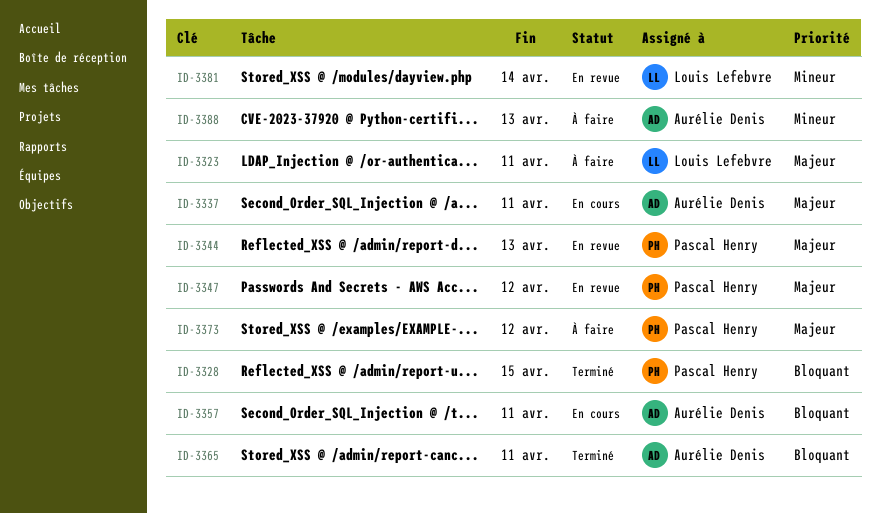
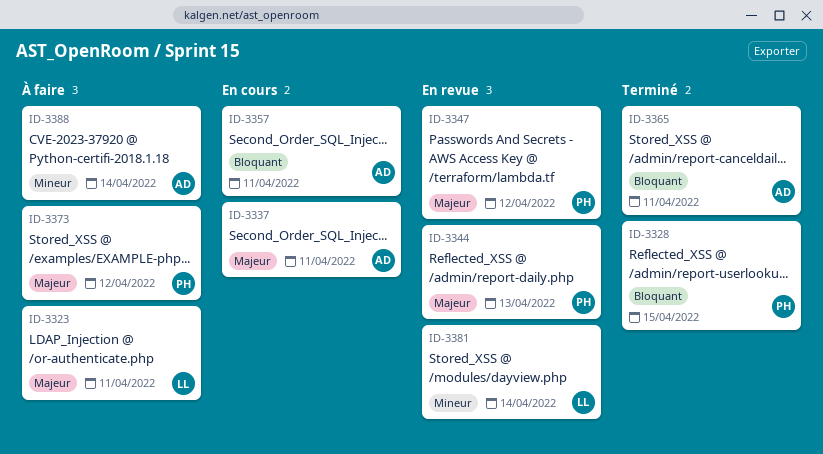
ID-3388, due: Apr 13 -> Apr 14

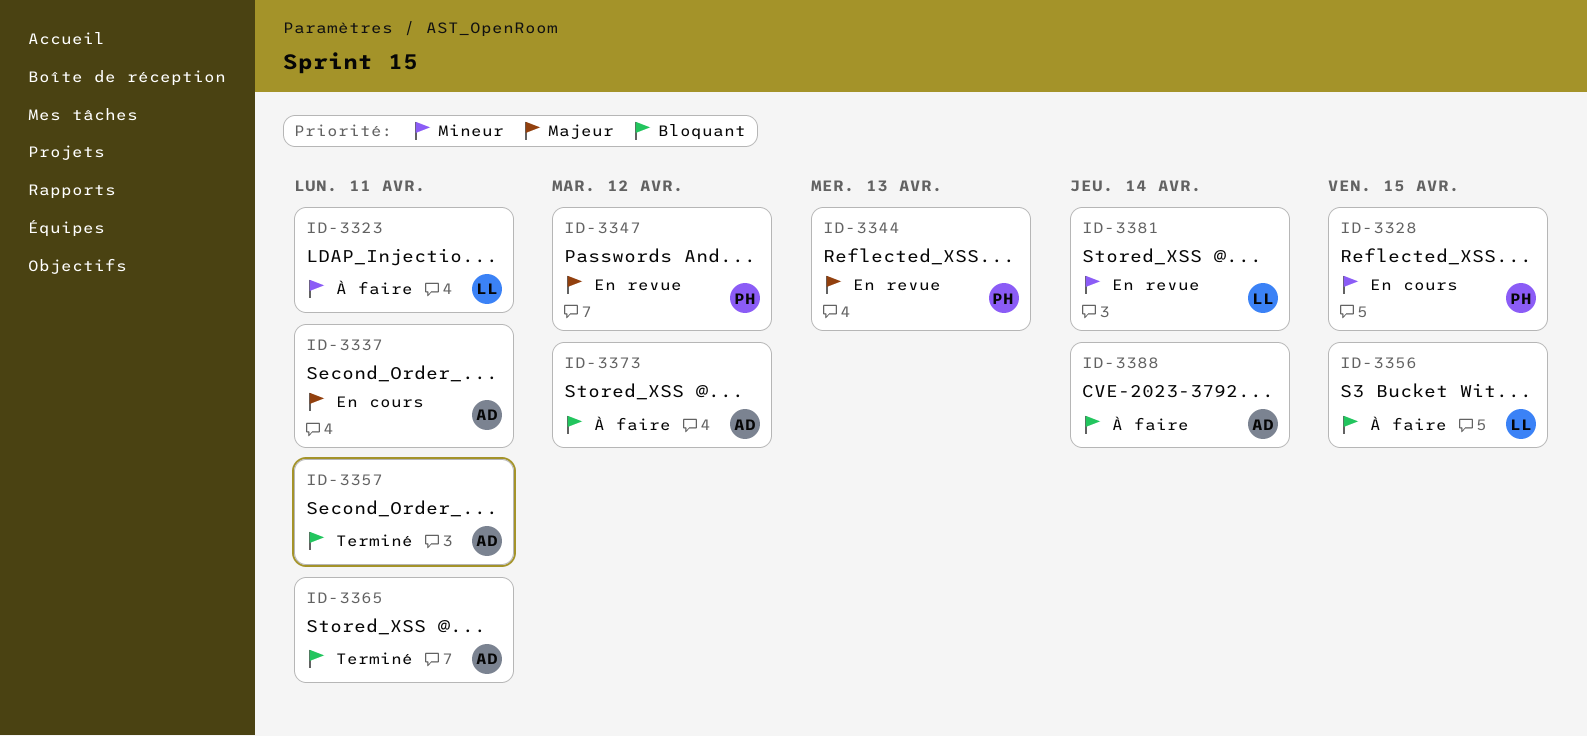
ID-3323, priority: Majeur -> Mineur
ID-3328, status: Terminé -> En cours
ID-3328, priority: Bloquant -> Mineur
ID-3356: none -> present
ID-3357, status: En cours -> Terminé
ID-3373, owner: PH -> AD
ID-3373, priority: Majeur -> Bloquant
ID-3388, priority: Mineur -> Bloquant

